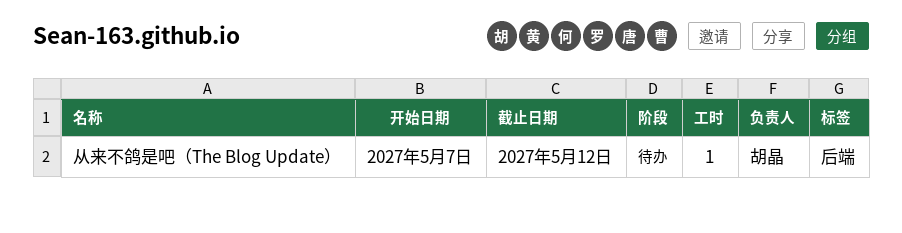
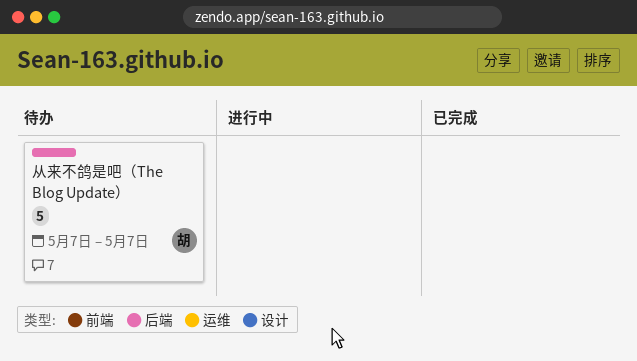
从来不鸽是吧（The Blog Update）, estimate: 1 -> 5
从来不鸽是吧（The Blog Update）, due: May 12 -> May 7

